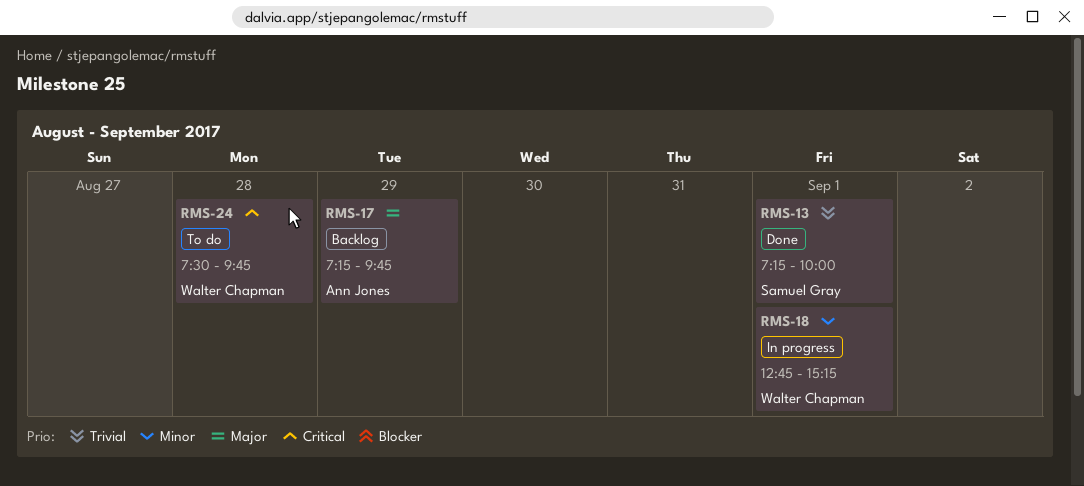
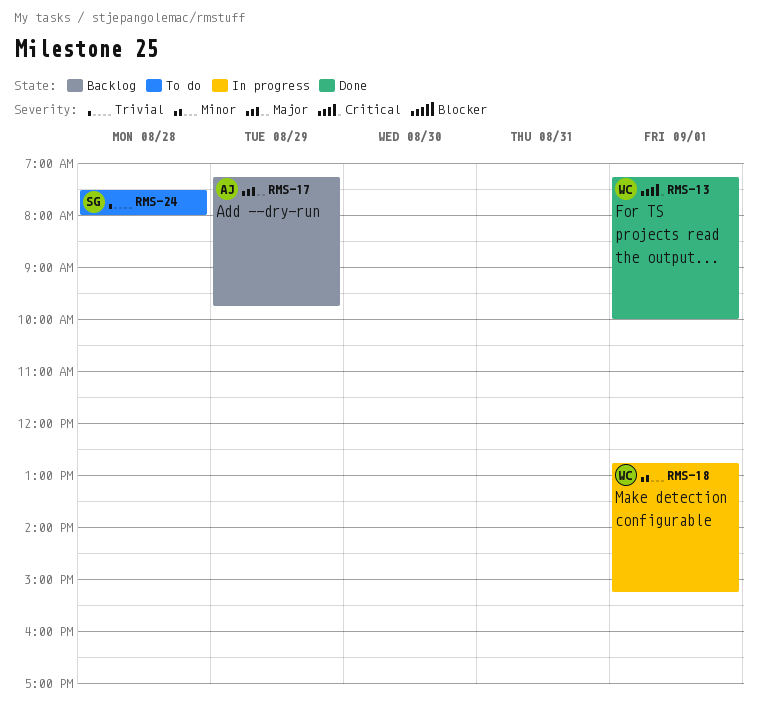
RMS-13, owner: Samuel Gray -> Walter Chapman
RMS-13, priority: Trivial -> Critical
RMS-24, owner: Walter Chapman -> Samuel Gray
RMS-24, priority: Critical -> Trivial
RMS-24, ends: 09:45 -> 08:00

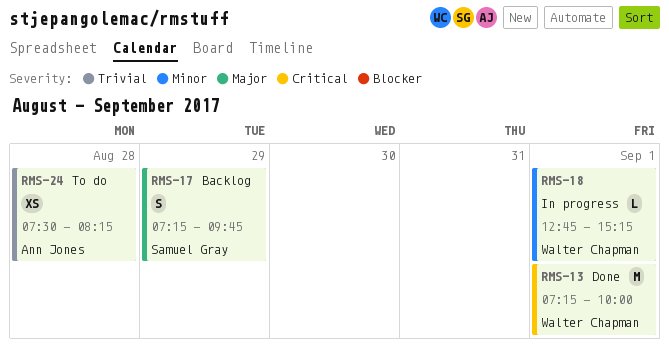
RMS-17, owner: Ann Jones -> Samuel Gray
RMS-24, owner: Samuel Gray -> Ann Jones
RMS-24, ends: 08:00 -> 08:15

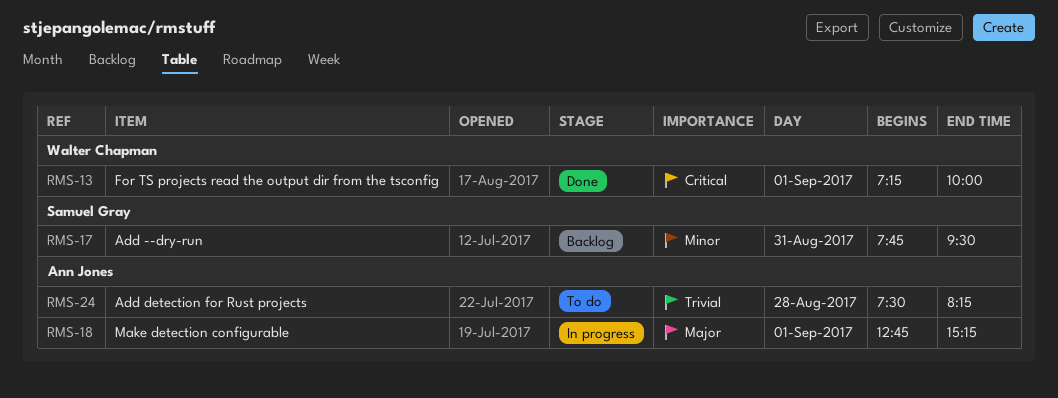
RMS-17, priority: Major -> Minor
RMS-17, day: Aug 29 -> Aug 31
RMS-17, begins: 07:15 -> 07:45
RMS-17, ends: 09:45 -> 09:30
RMS-18, owner: Walter Chapman -> Ann Jones
RMS-18, priority: Minor -> Major

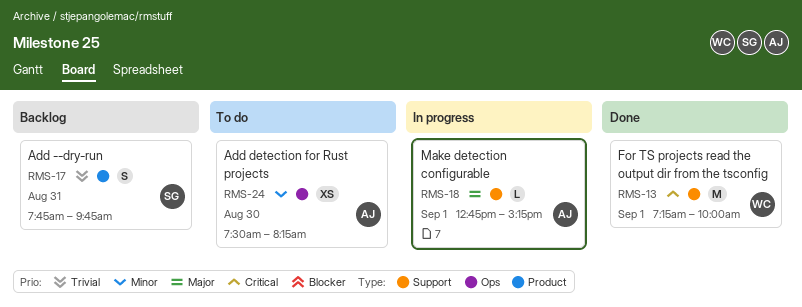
RMS-17, priority: Minor -> Trivial
RMS-17, ends: 09:30 -> 09:45
RMS-24, priority: Trivial -> Minor
RMS-24, day: Aug 28 -> Aug 30

